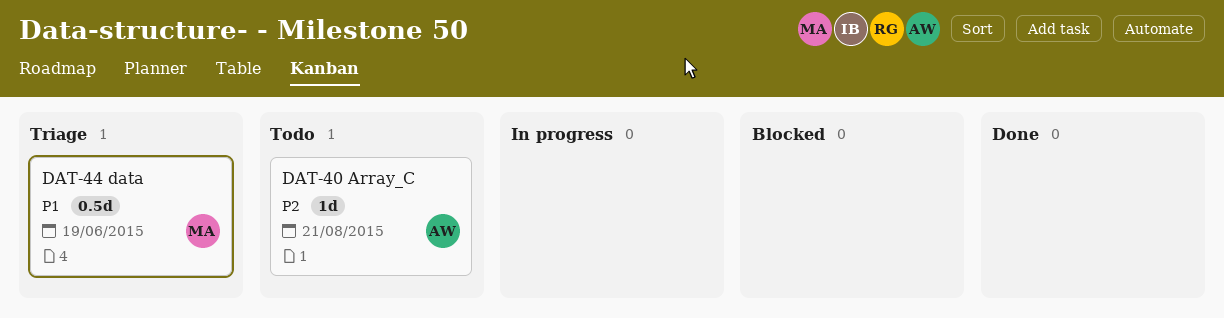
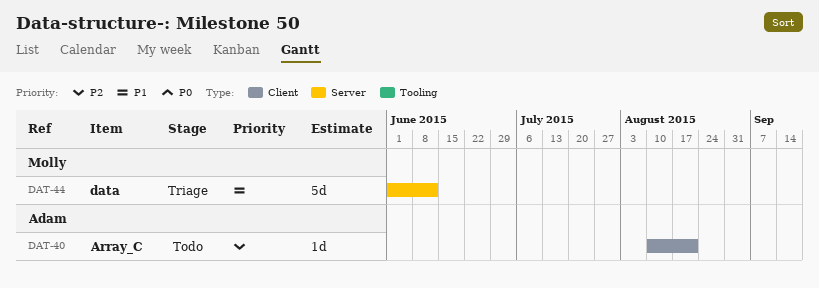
DAT-44, estimate: 0.5d -> 5d
DAT-44, due: Jun 19 -> Jun 12

